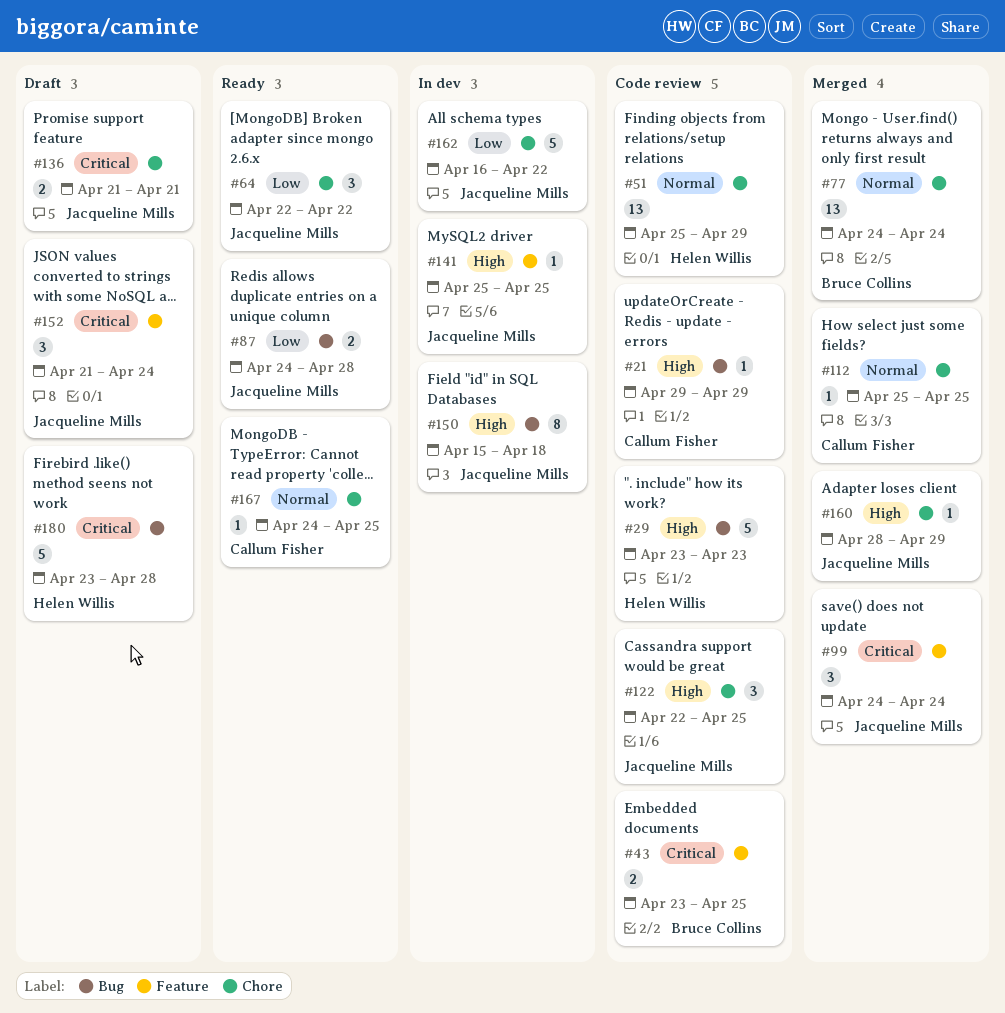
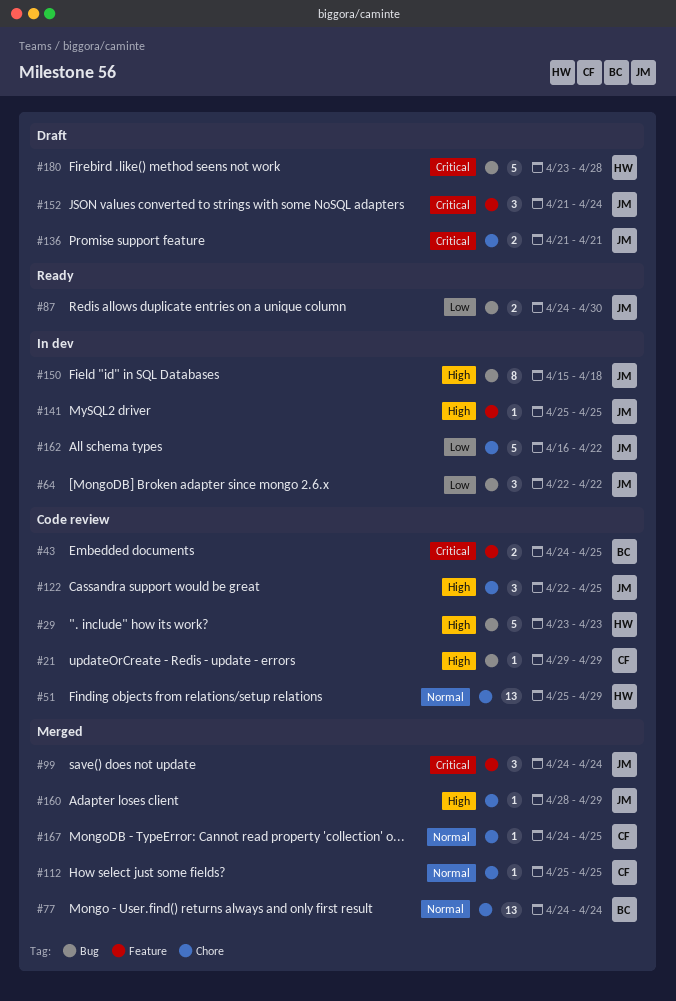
#43, start: Apr 23 -> Apr 24
#64, status: Ready -> In dev
#64, label: Chore -> Bug
#87, due: Apr 28 -> Apr 30
#167, status: Ready -> Merged

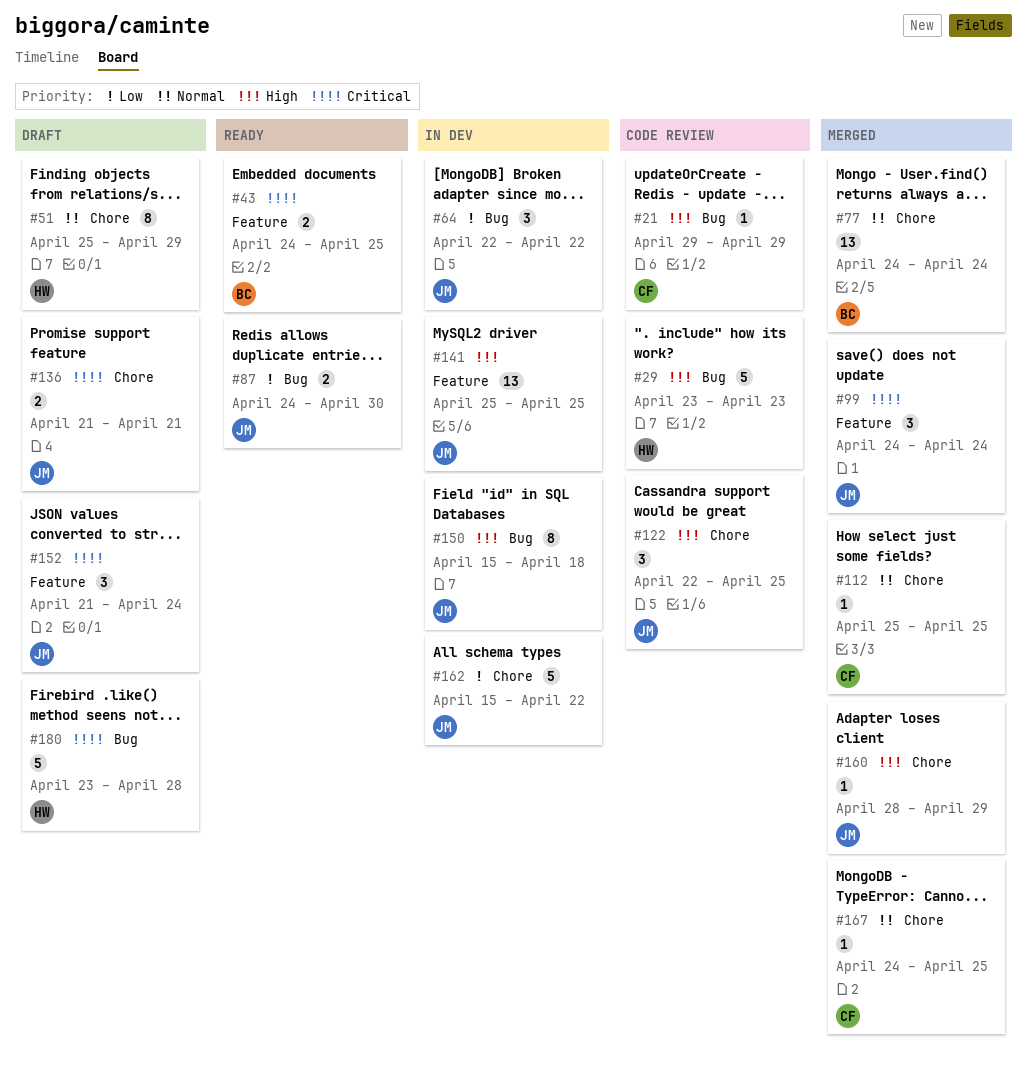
#43, status: Code review -> Ready
#51, status: Code review -> Draft
#51, estimate: 13 -> 8
#141, estimate: 1 -> 13
#162, start: Apr 16 -> Apr 15

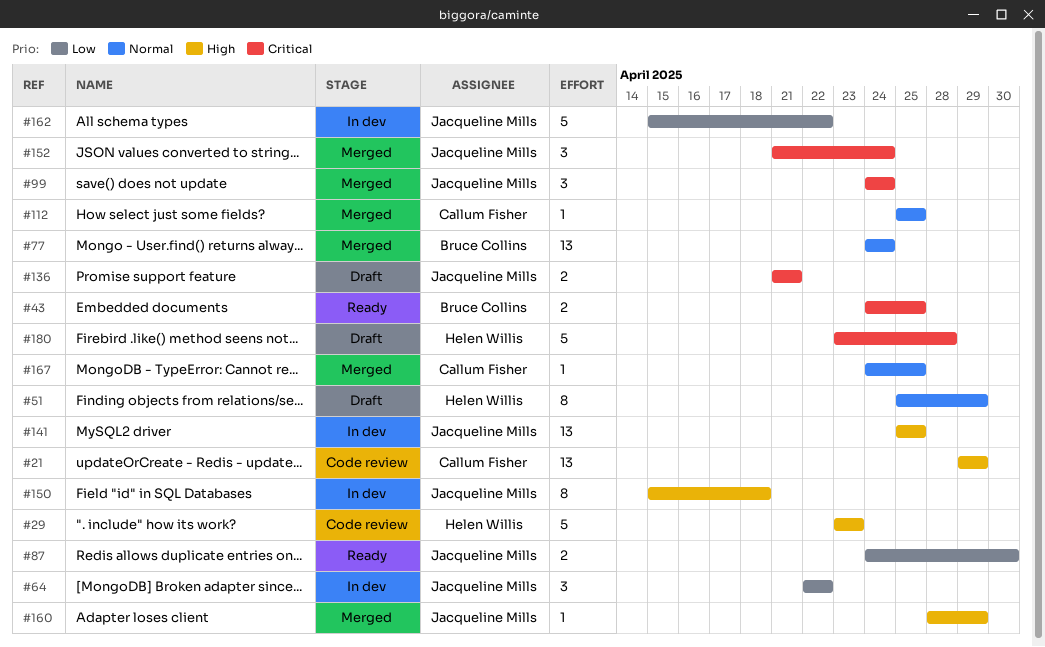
#21, estimate: 1 -> 13
#122: present -> none
#152, status: Draft -> Merged

